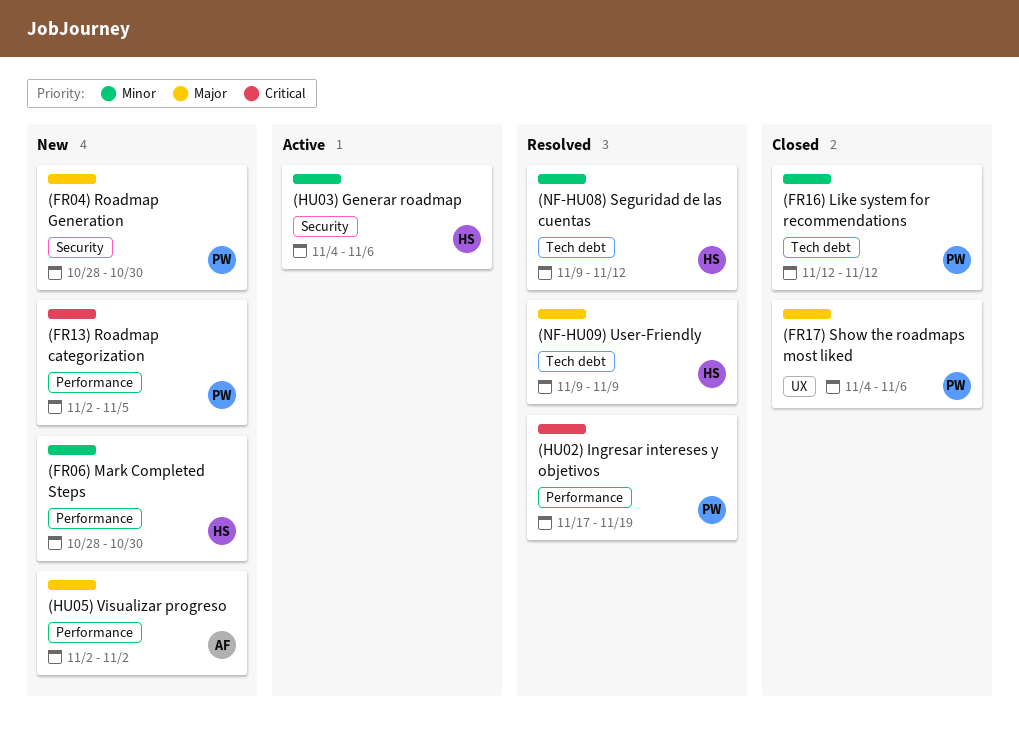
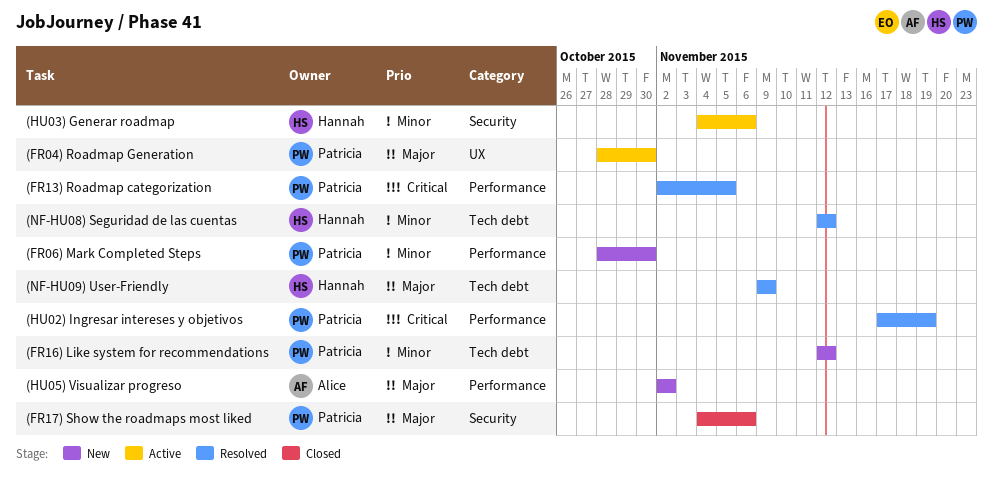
(FR04) Roadmap Generation, status: New -> Active
(FR04) Roadmap Generation, label: Security -> UX
(FR06) Mark Completed Steps, owner: Hannah -> Patricia
(FR13) Roadmap categorization, status: New -> Resolved
(FR16) Like system for recommendations, status: Closed -> New
(FR17) Show the roadmaps most liked, label: UX -> Security
(NF-HU08) Seguridad de las cuentas, start: Nov 9 -> Nov 12

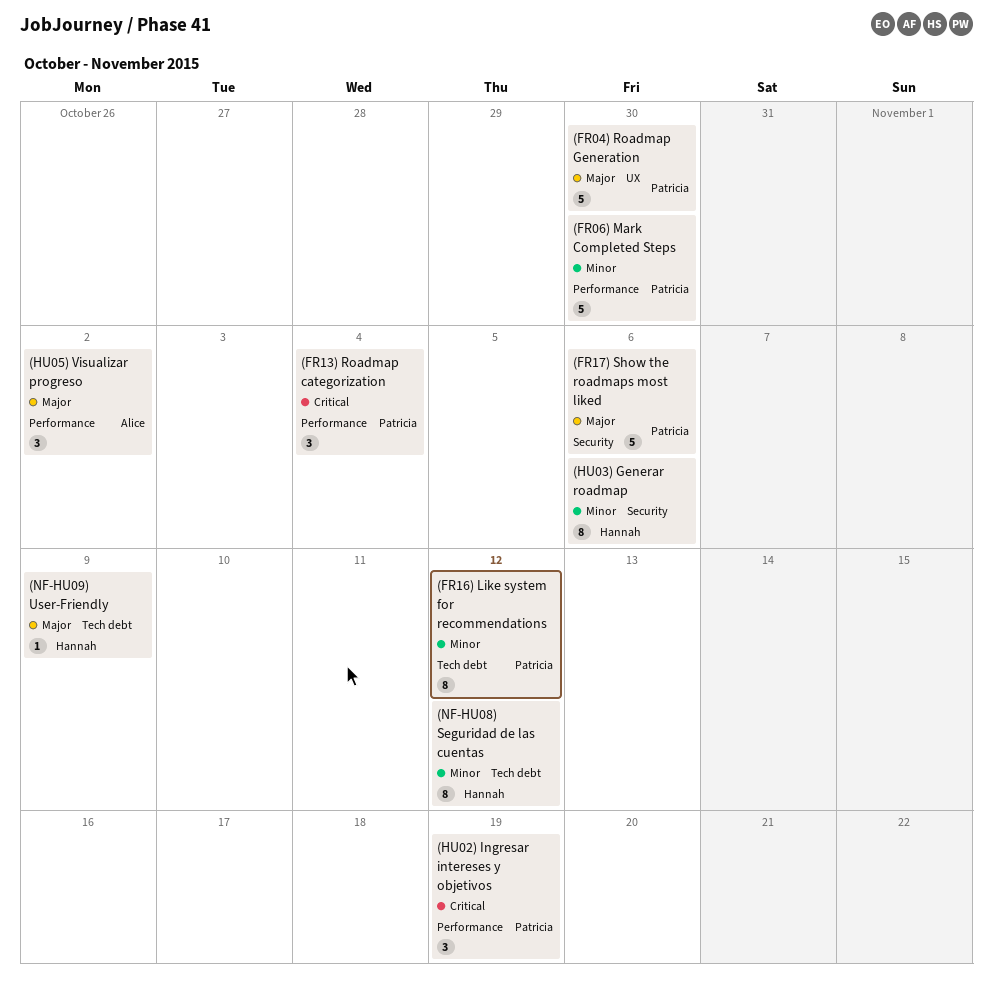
(FR13) Roadmap categorization, due: Nov 5 -> Nov 4

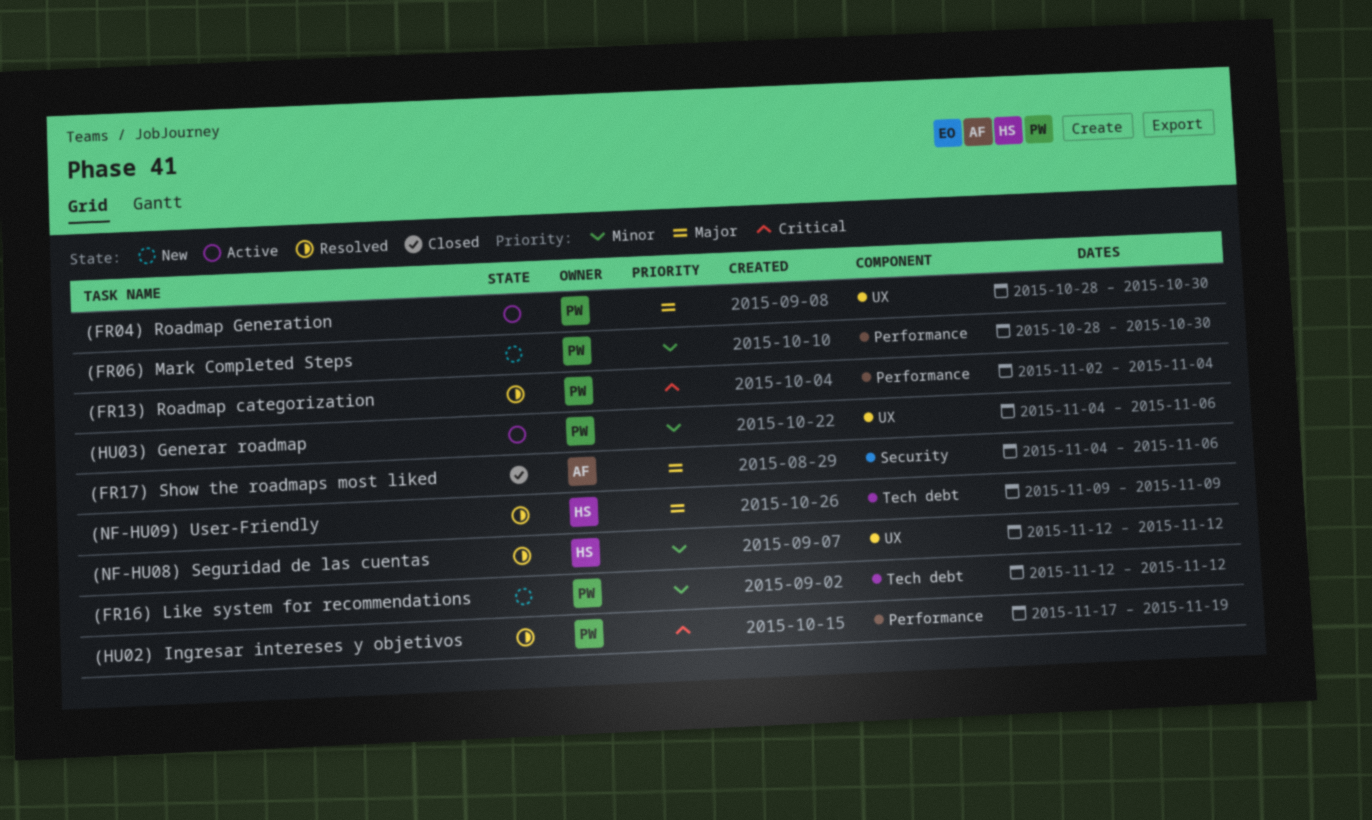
(FR17) Show the roadmaps most liked, owner: Patricia -> Alice
(HU03) Generar roadmap, owner: Hannah -> Patricia
(HU03) Generar roadmap, label: Security -> UX
(HU05) Visualizar progreso: present -> none
(NF-HU08) Seguridad de las cuentas, label: Tech debt -> UX

